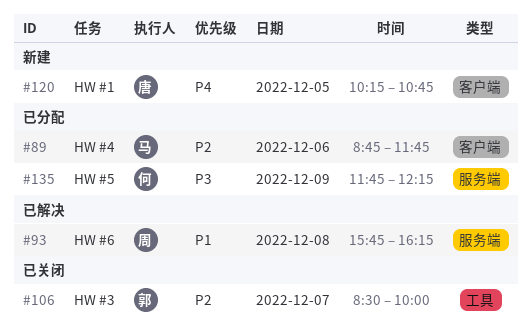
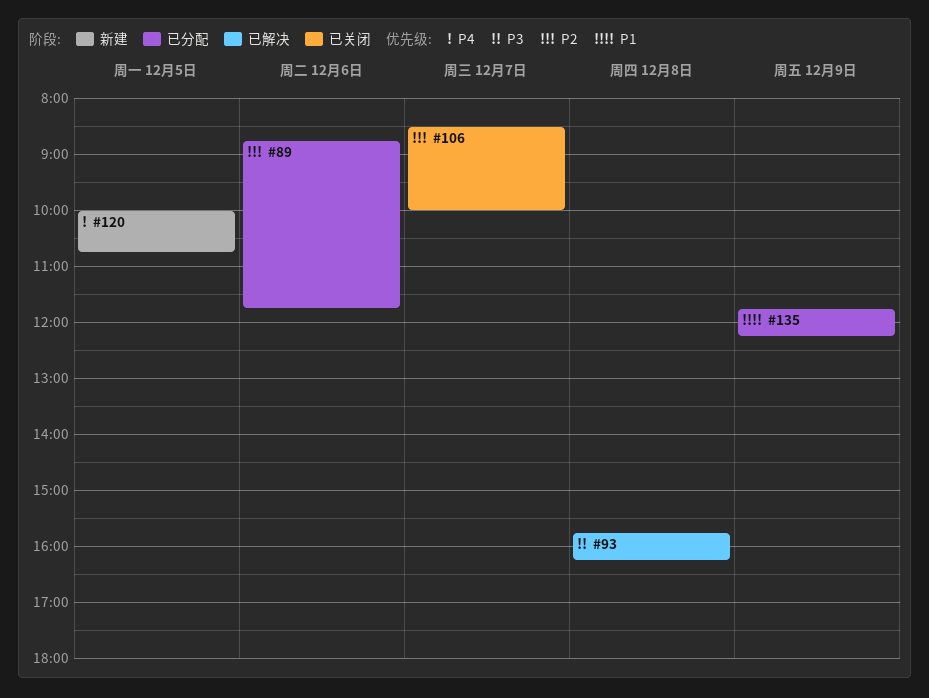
#93, priority: P1 -> P3
#120, begins: 10:15 -> 10:00
#135, priority: P3 -> P1

